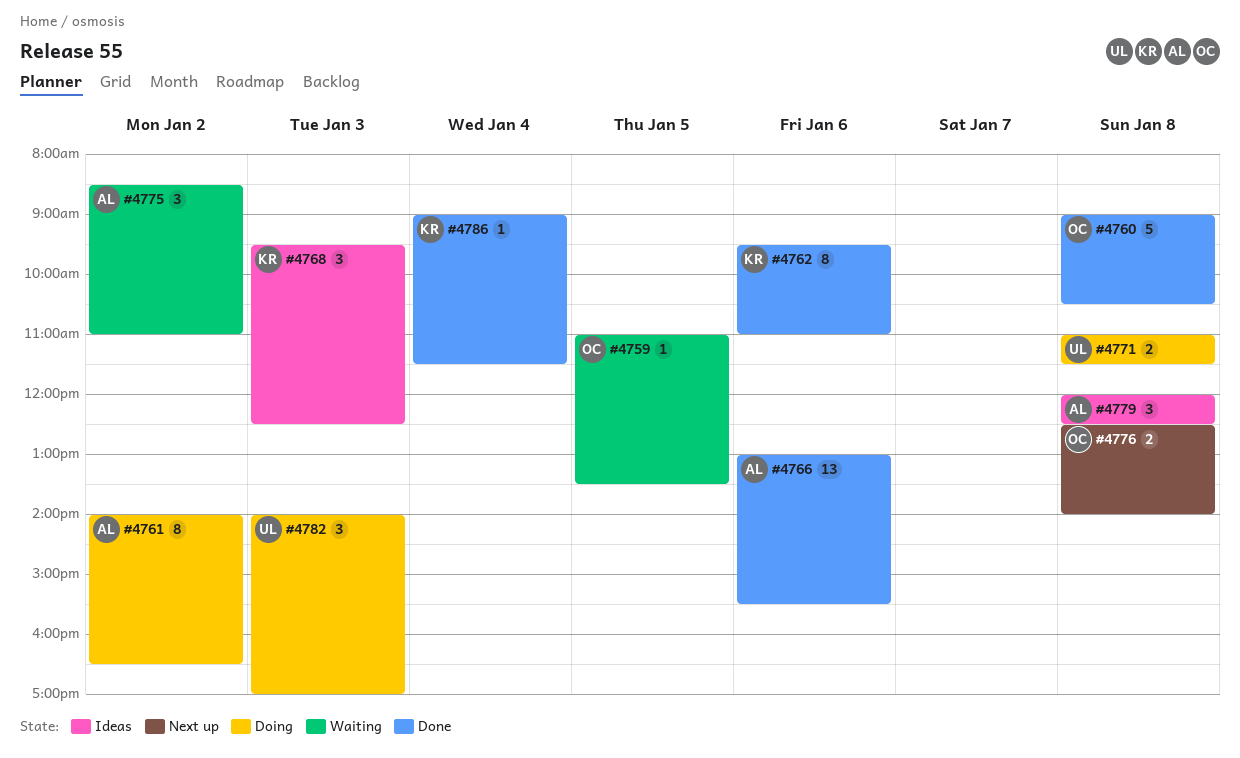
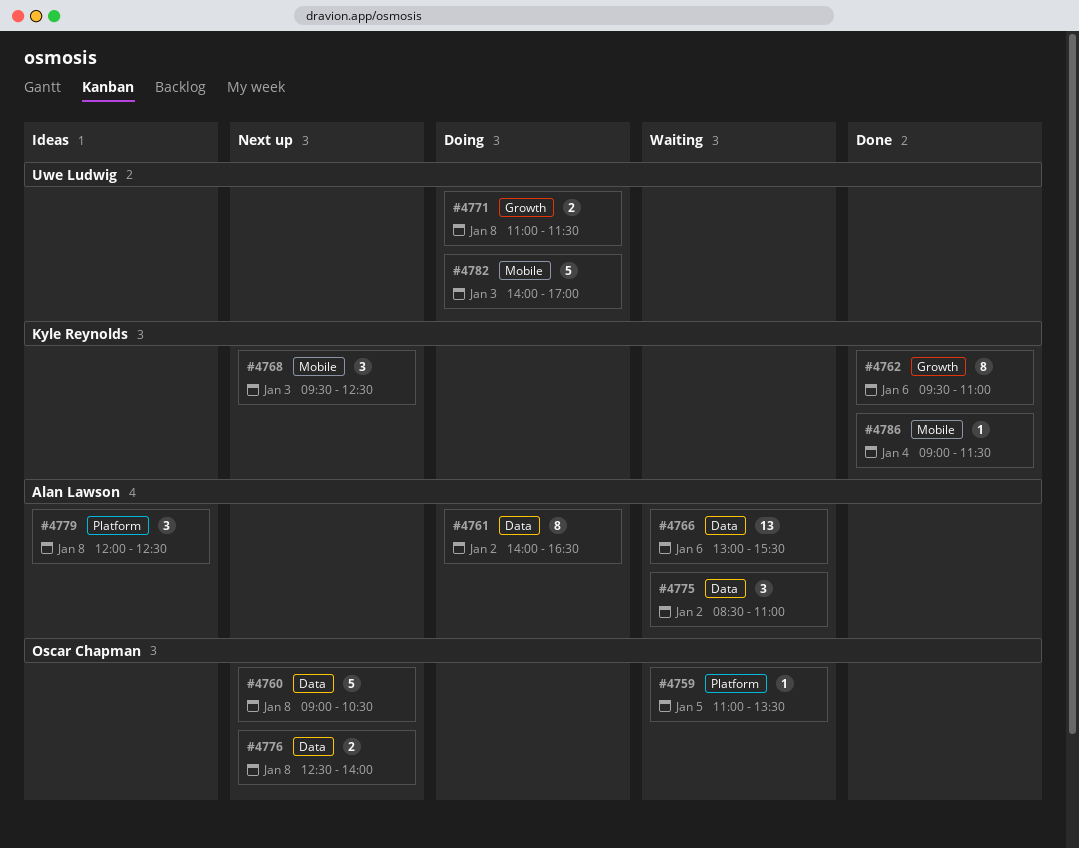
#4760, status: Done -> Next up
#4766, status: Done -> Waiting
#4768, status: Ideas -> Next up
#4782, estimate: 3 -> 5

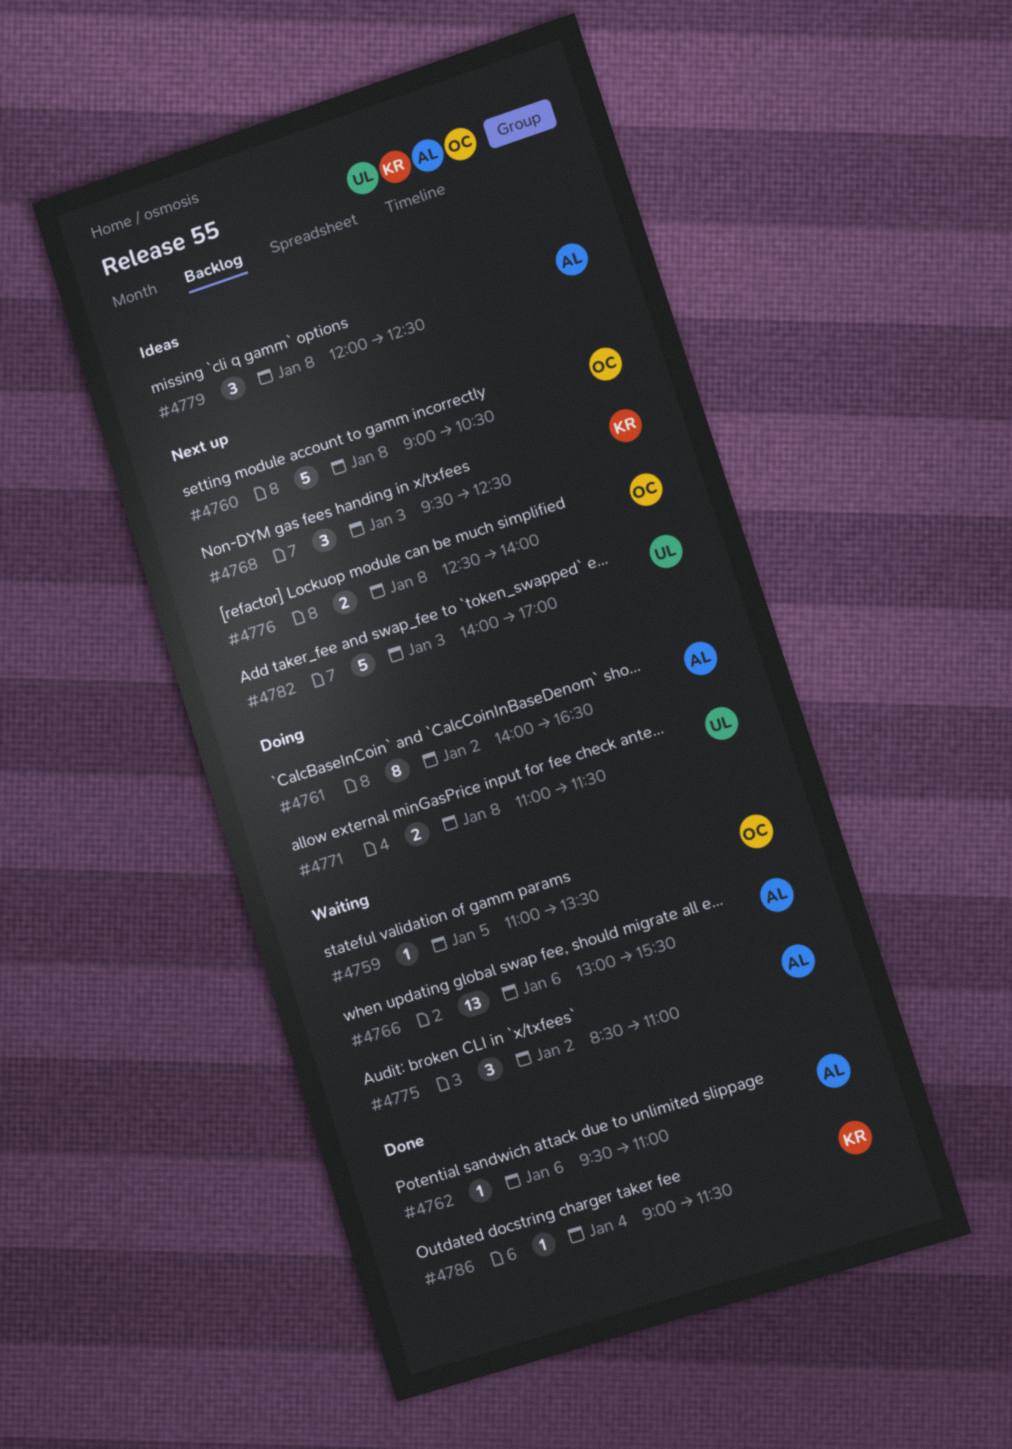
#4762, owner: Kyle Reynolds -> Alan Lawson
#4762, estimate: 8 -> 1
#4782, status: Doing -> Next up

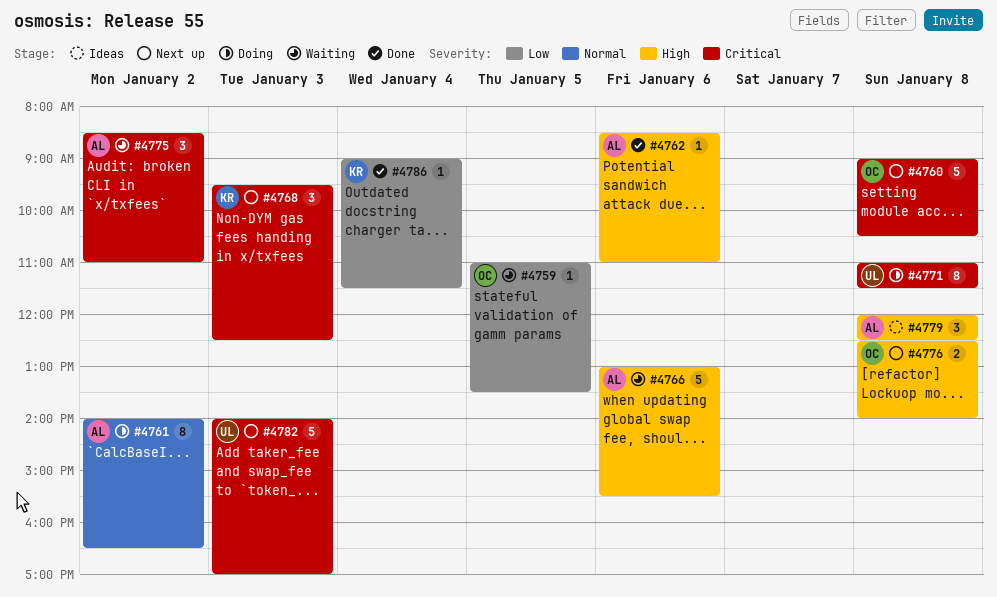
#4762, begins: 09:30 -> 08:30
#4766, estimate: 13 -> 5
#4771, estimate: 2 -> 8

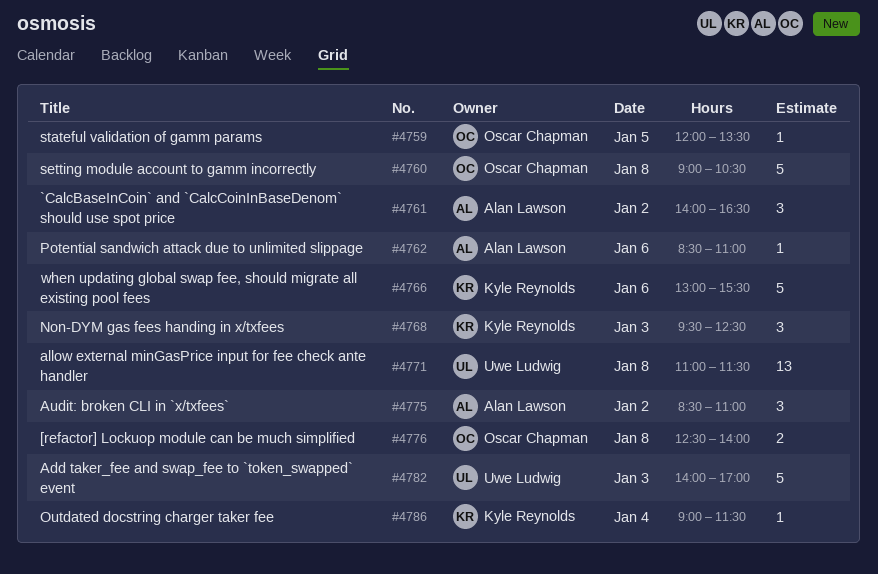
#4759, begins: 11:00 -> 12:00
#4761, estimate: 8 -> 3
#4766, owner: Alan Lawson -> Kyle Reynolds
#4771, estimate: 8 -> 13
#4779: present -> none

